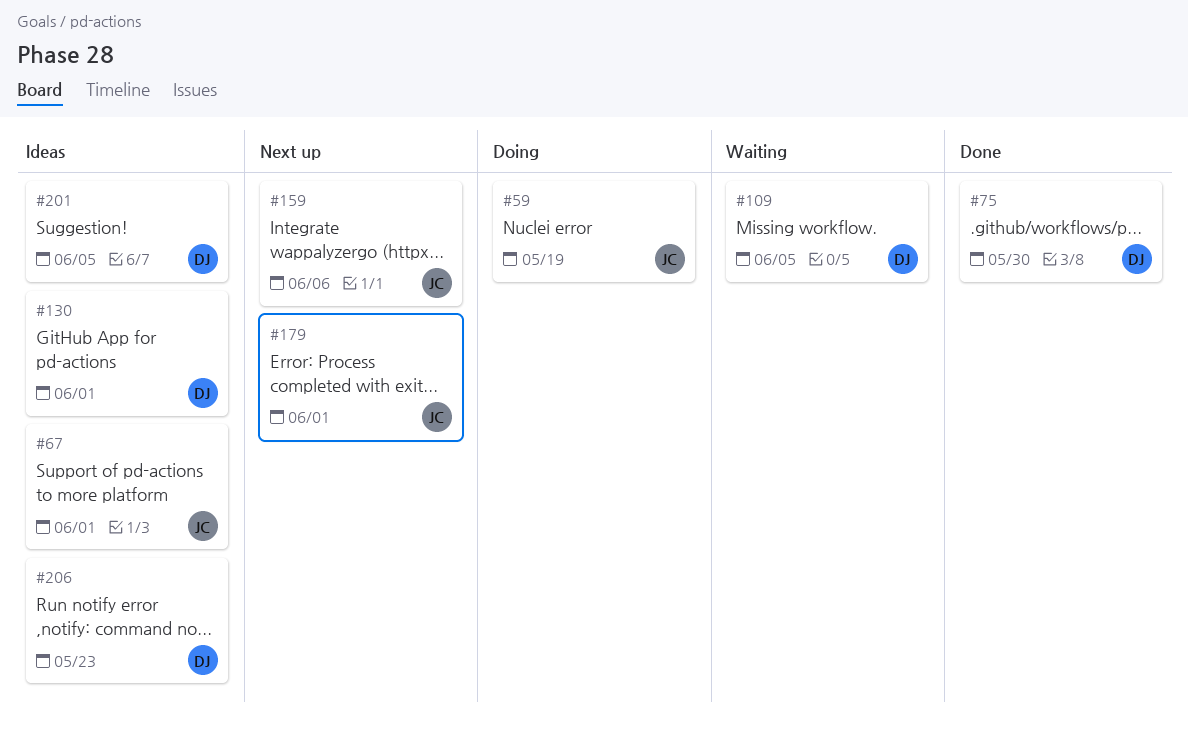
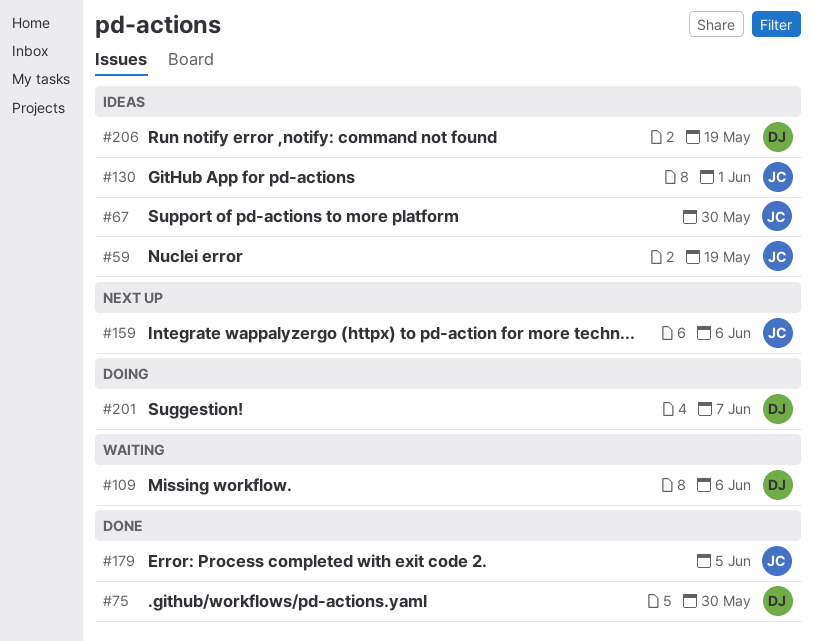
#59, status: Doing -> Ideas
#67, due: Jun 1 -> May 30
#109, due: Jun 5 -> Jun 6
#130, owner: DJ -> JC
#179, status: Next up -> Done
#179, due: Jun 1 -> Jun 5
#201, status: Ideas -> Doing
#201, due: Jun 5 -> Jun 7
#206, due: May 23 -> May 19

